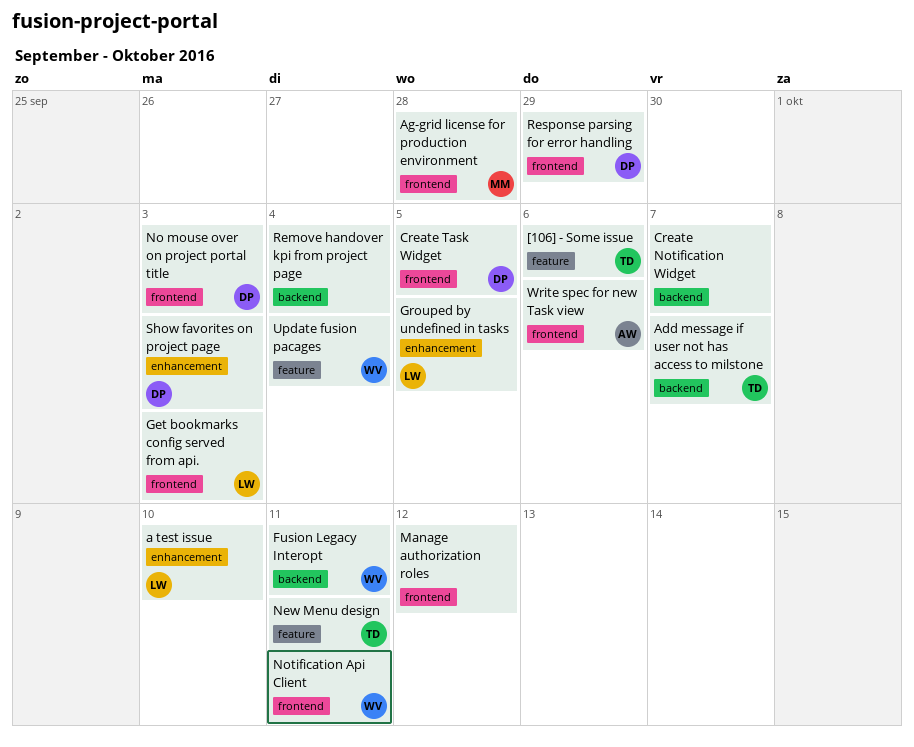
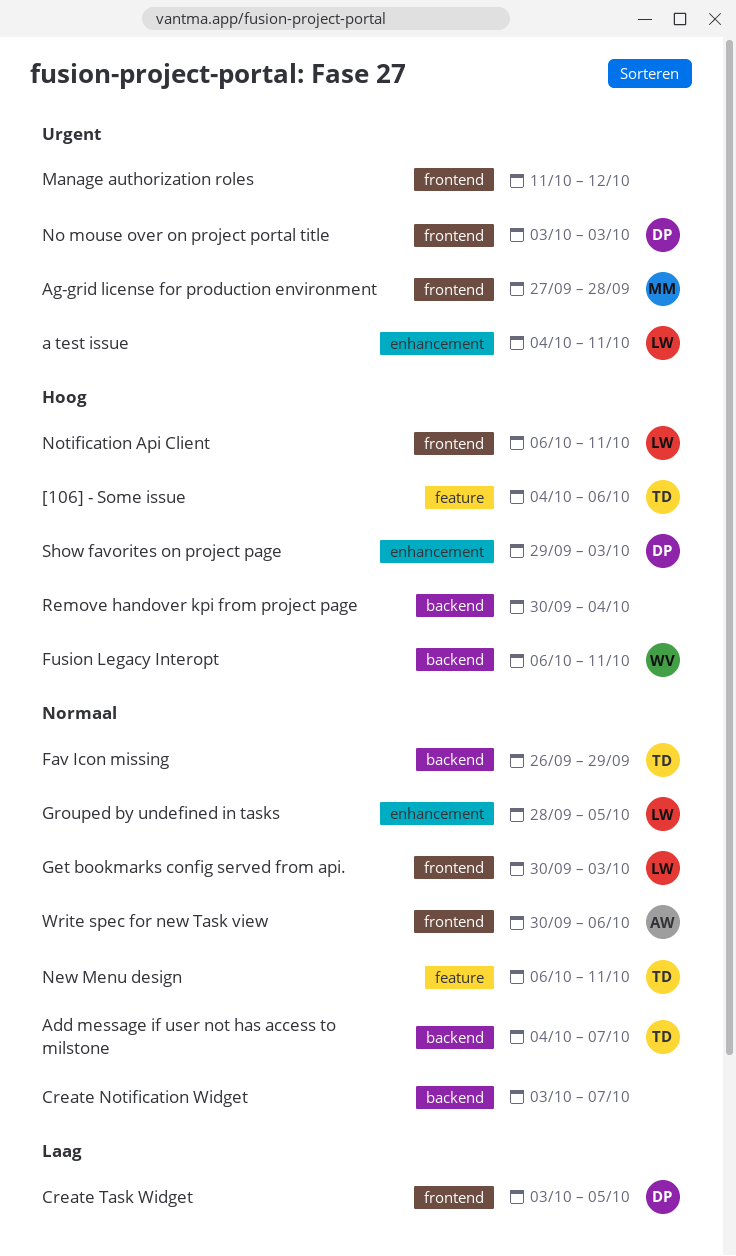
a test issue, due: Oct 10 -> Oct 11
Fav Icon missing: none -> present
Notification Api Client, owner: WV -> LW
Response parsing for error handling: present -> none
Update fusion pacages: present -> none

